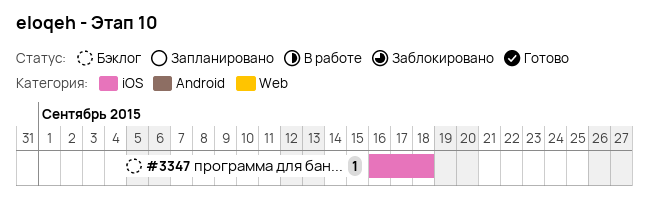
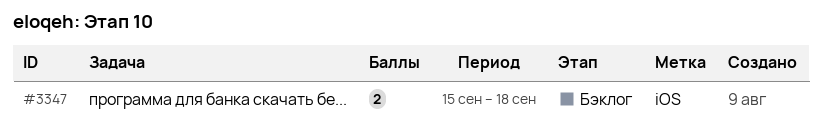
#3347, estimate: 1 -> 2
#3347, start: Sep 16 -> Sep 15

